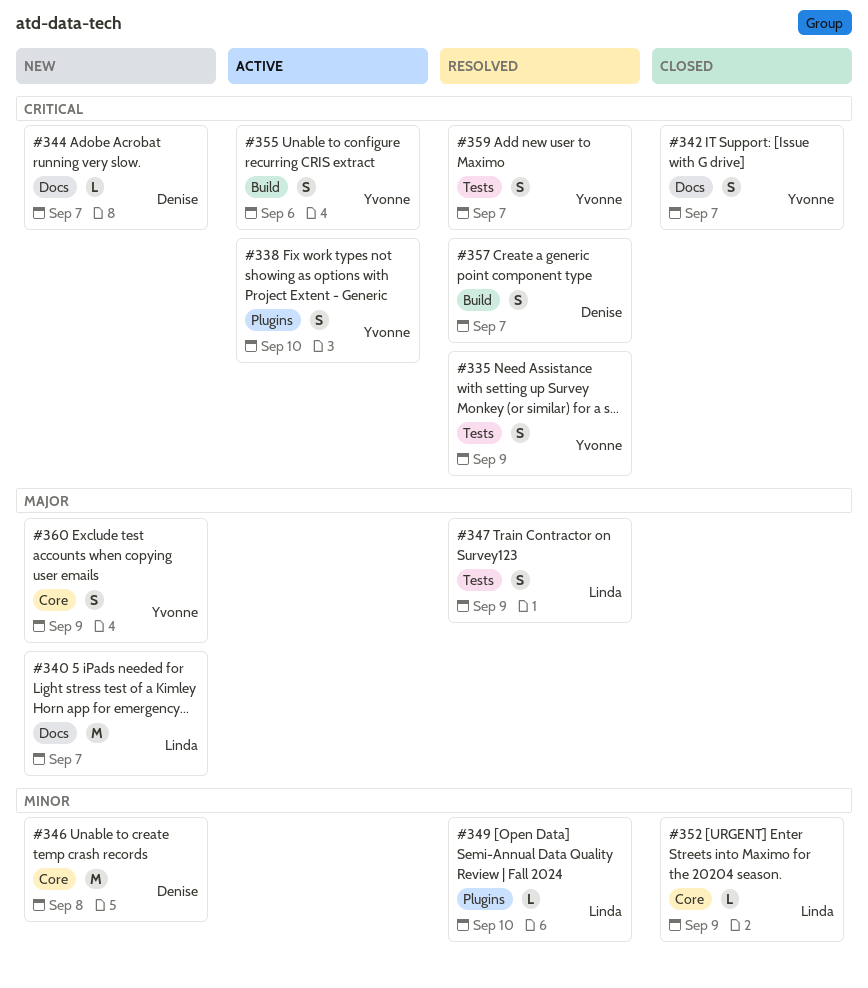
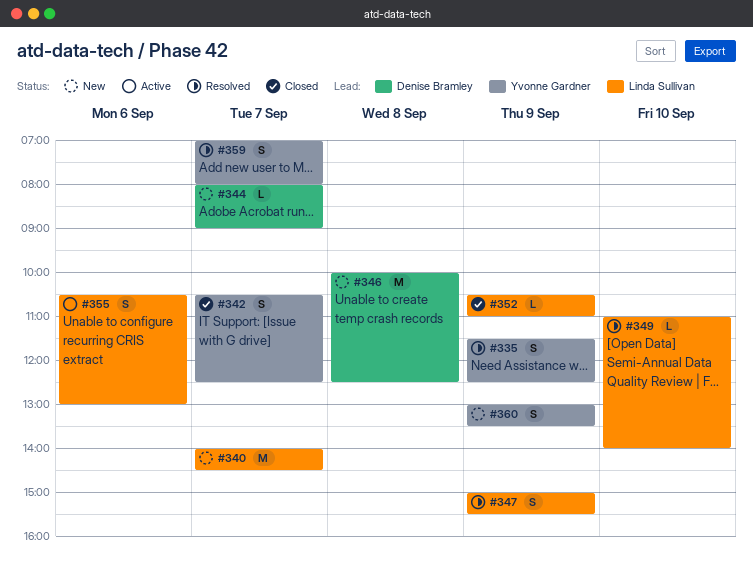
#338: present -> none
#355, owner: Yvonne Gardner -> Linda Sullivan
#357: present -> none

